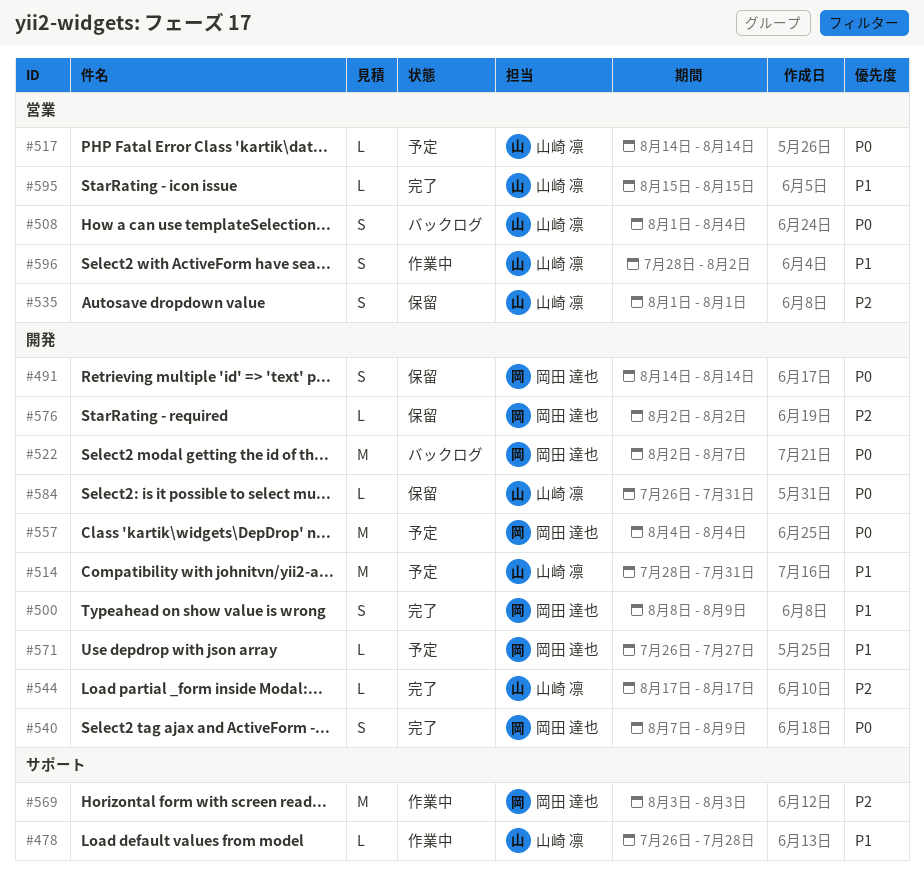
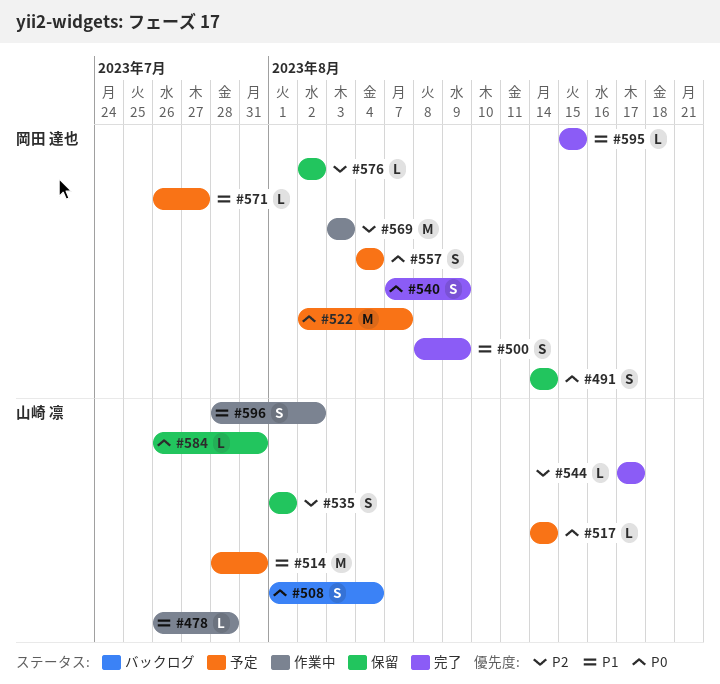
#522, status: バックログ -> 予定
#557, estimate: M -> S
#595, owner: 山崎 凛 -> 岡田 達也

